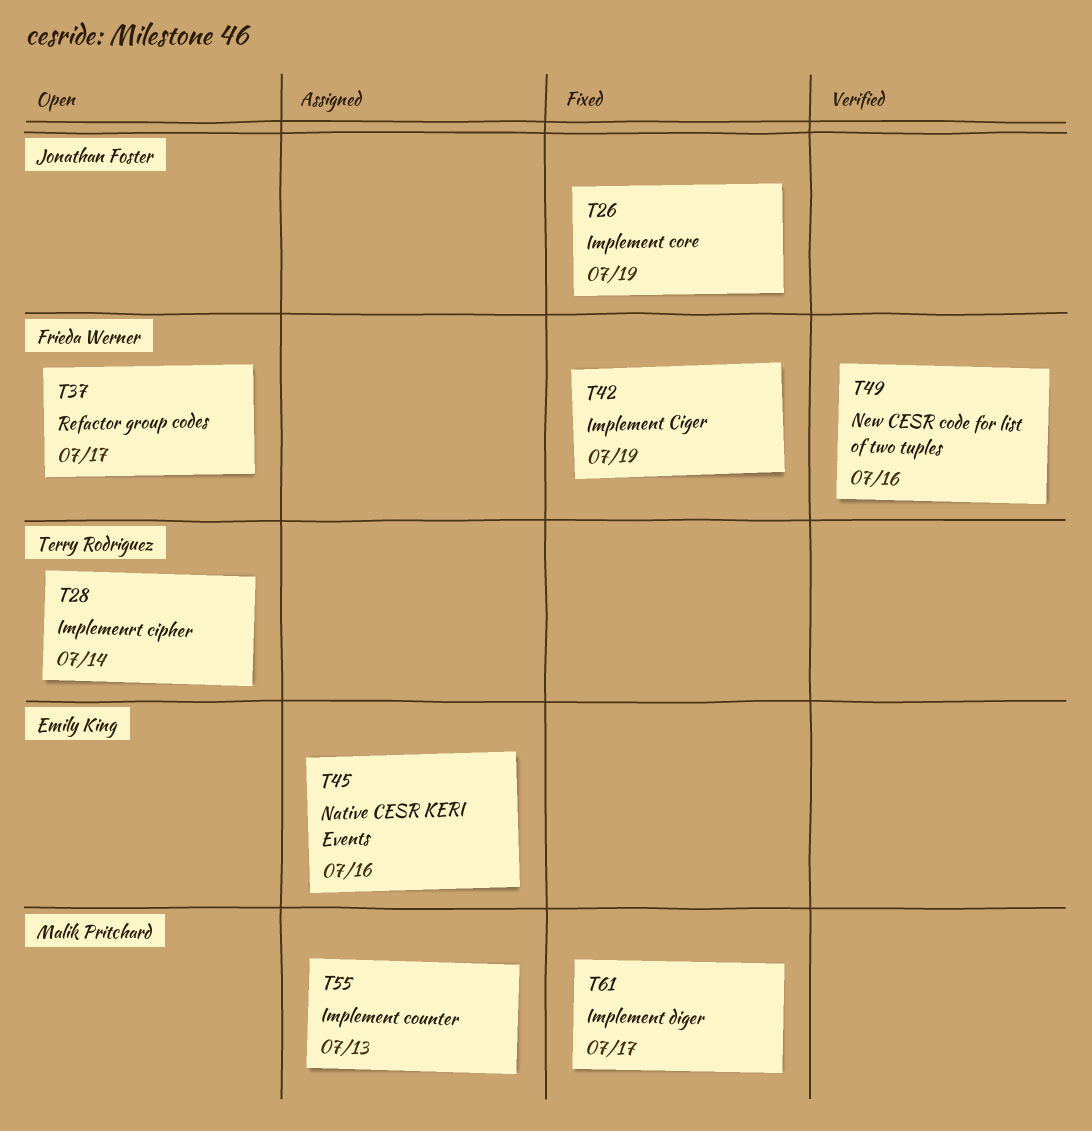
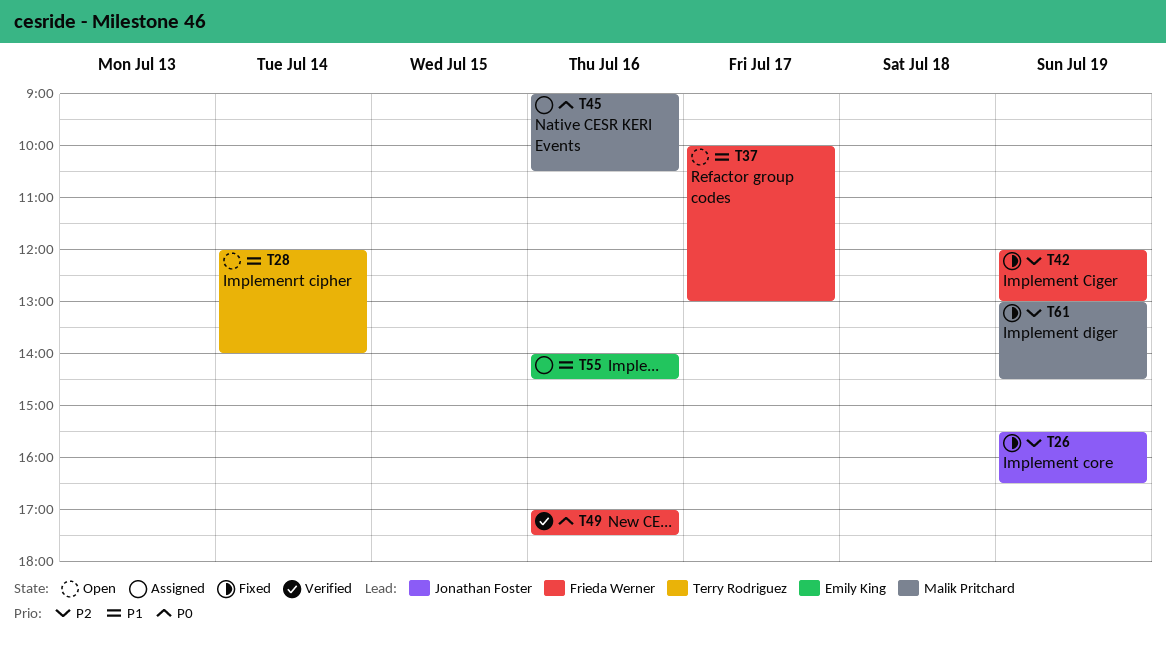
T45, owner: Emily King -> Malik Pritchard
T55, owner: Malik Pritchard -> Emily King
T55, day: Jul 13 -> Jul 16
T61, day: Jul 17 -> Jul 19

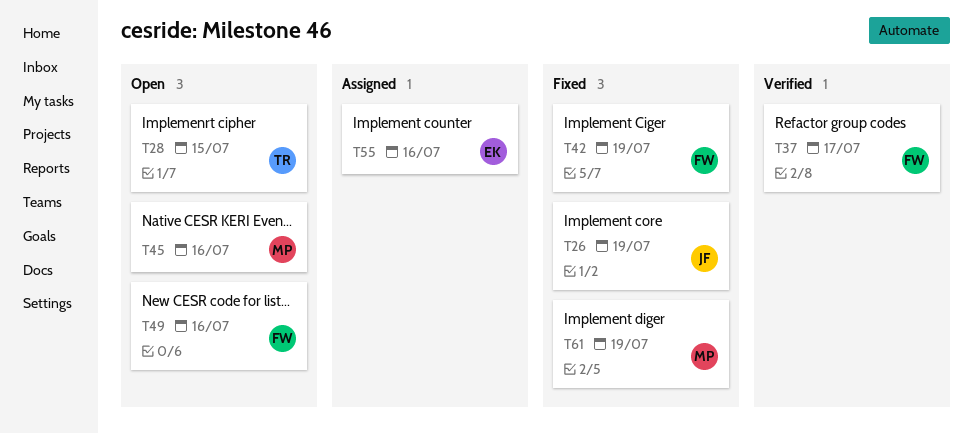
T28, day: Jul 14 -> Jul 15
T37, status: Open -> Verified
T45, status: Assigned -> Open
T49, status: Verified -> Open

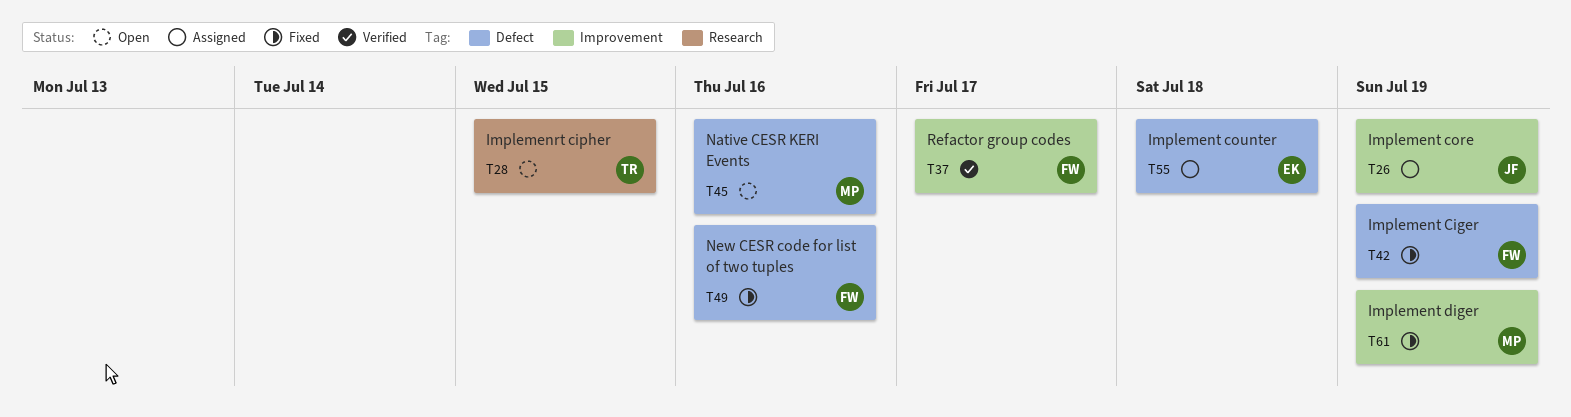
T26, status: Fixed -> Assigned
T49, status: Open -> Fixed
T55, day: Jul 16 -> Jul 18

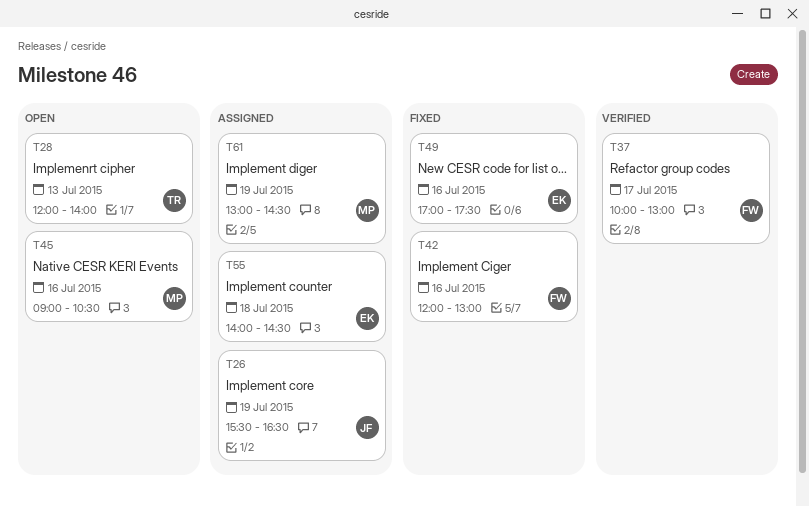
T28, day: Jul 15 -> Jul 13
T42, day: Jul 19 -> Jul 16
T49, owner: FW -> EK
T61, status: Fixed -> Assigned

